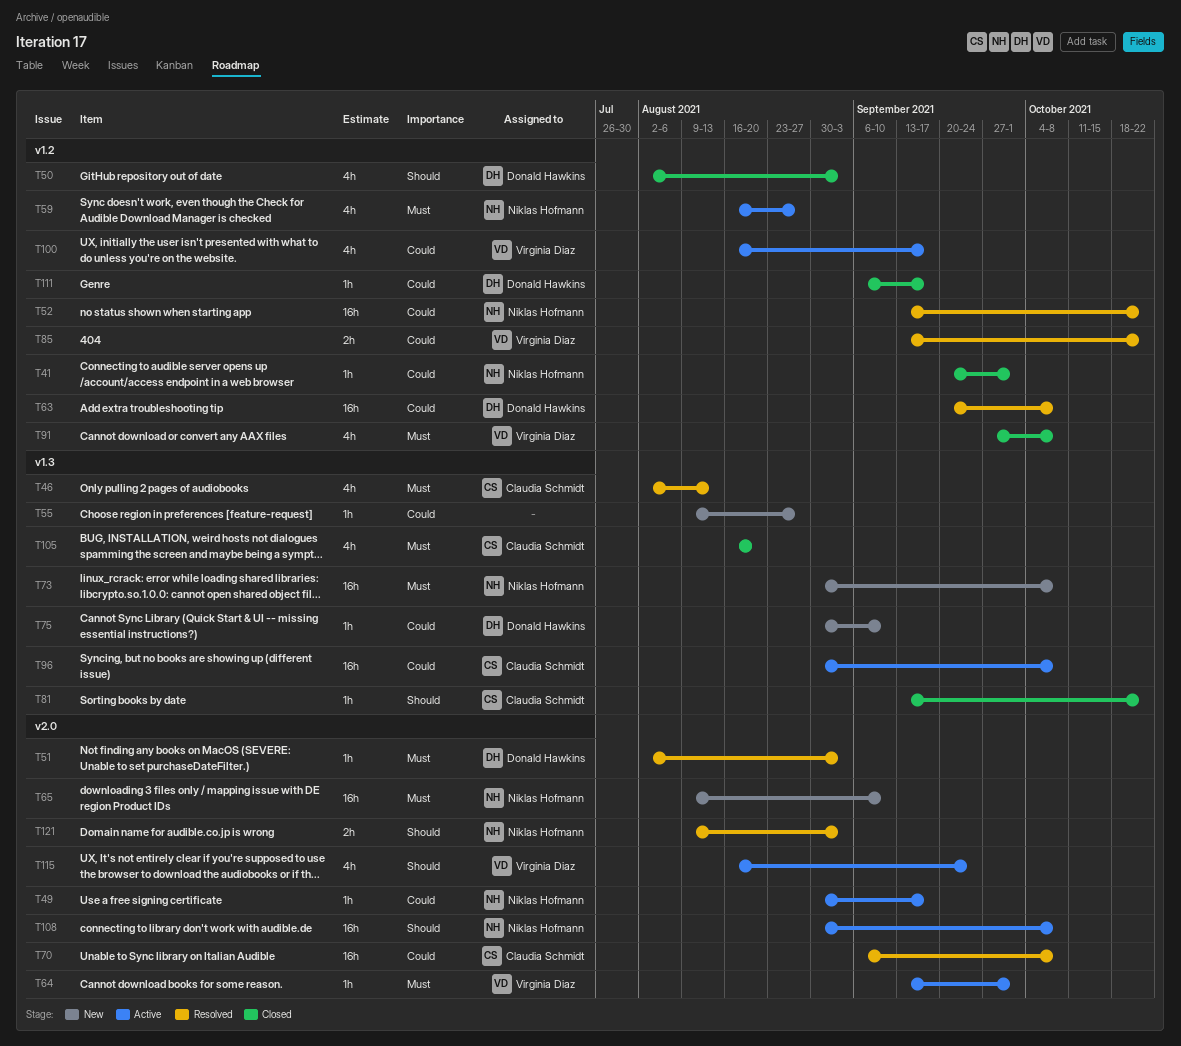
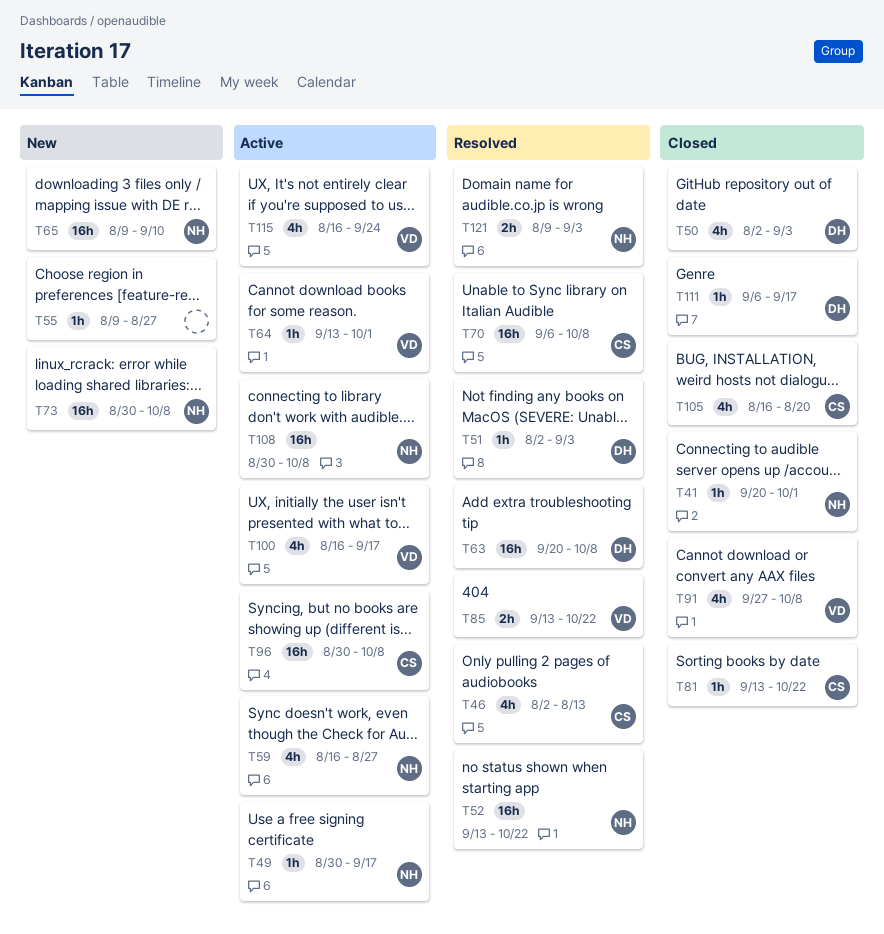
T75: present -> none

